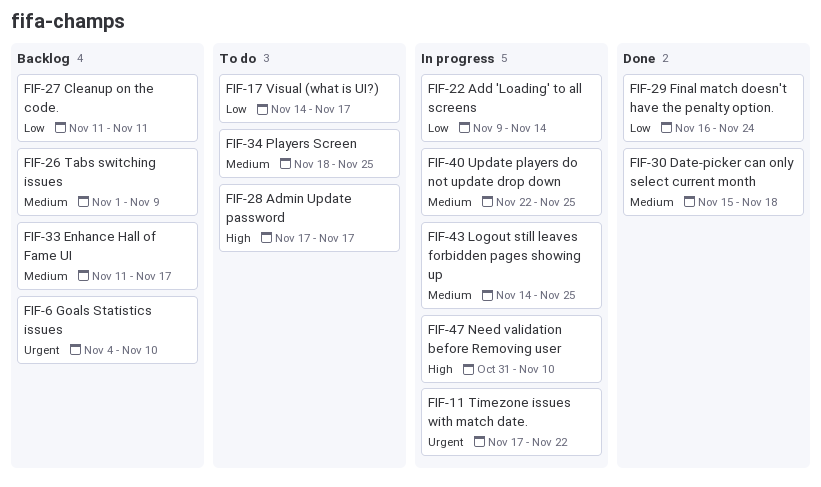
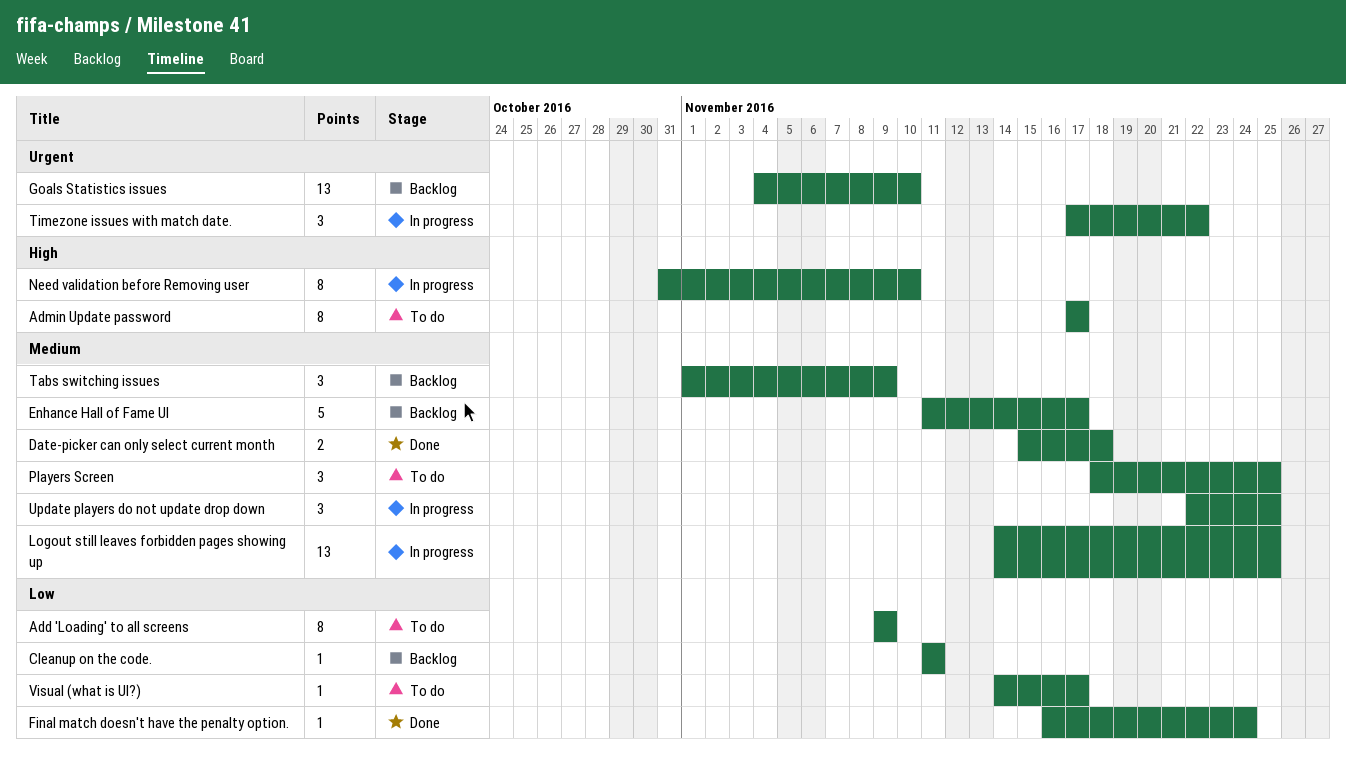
Add 'Loading' to all screens, status: In progress -> To do
Add 'Loading' to all screens, due: Nov 14 -> Nov 9

